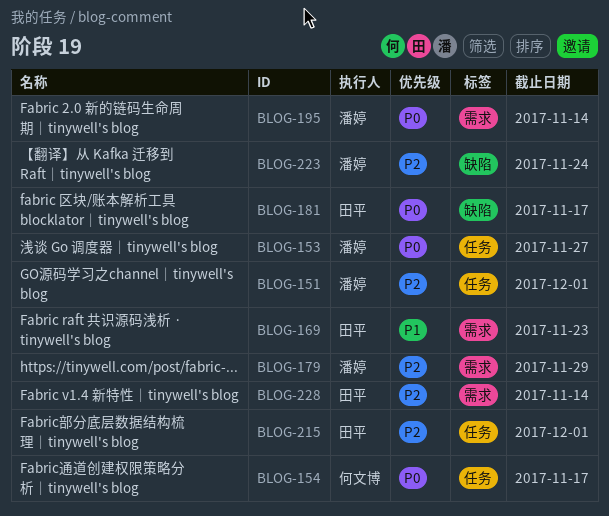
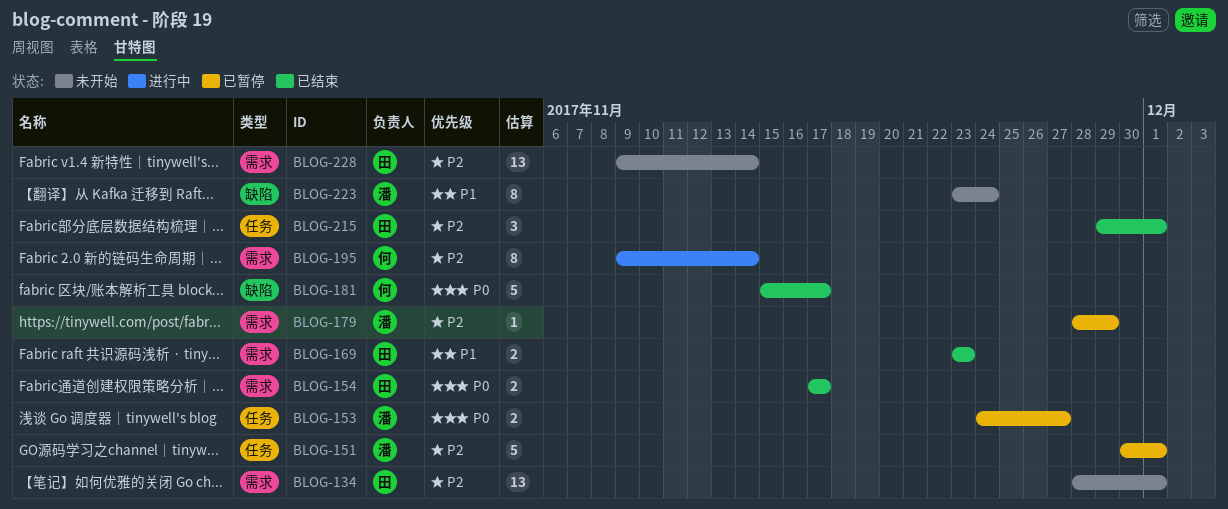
BLOG-134: none -> present
BLOG-154, owner: 何文博 -> 田平
BLOG-154, label: 任务 -> 需求
BLOG-181, owner: 田平 -> 何文博
BLOG-195, owner: 潘婷 -> 何文博
BLOG-195, priority: P0 -> P2
BLOG-223, priority: P2 -> P1

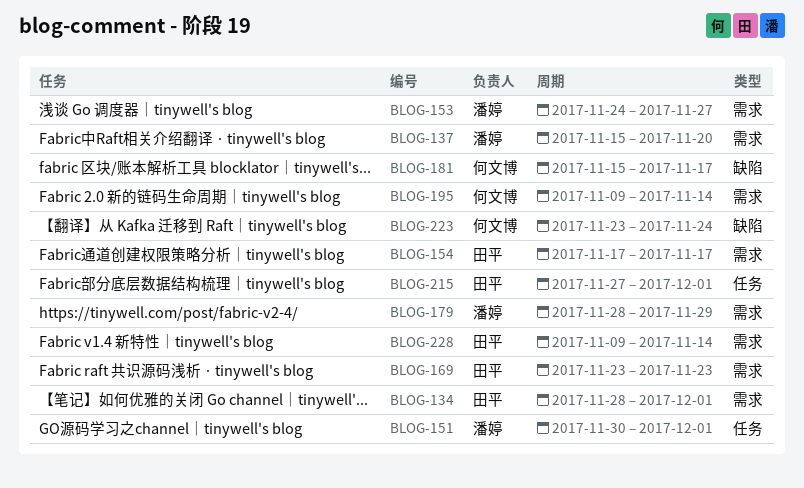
BLOG-137: none -> present
BLOG-153, label: 任务 -> 需求
BLOG-215, start: Nov 29 -> Nov 27
BLOG-223, owner: 潘婷 -> 何文博

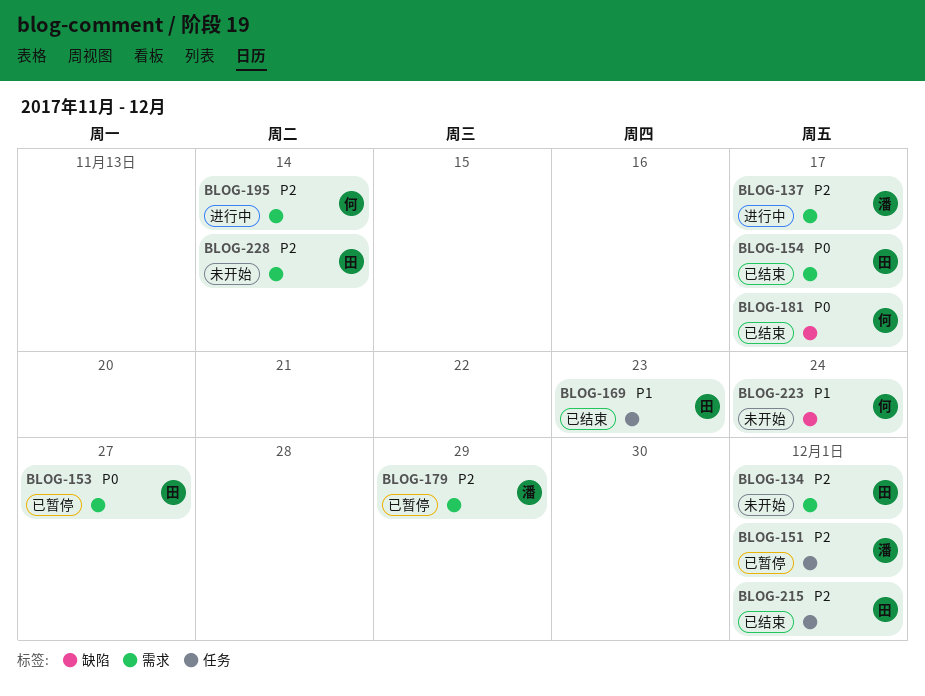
BLOG-137, due: Nov 20 -> Nov 17
BLOG-153, owner: 潘婷 -> 田平
BLOG-169, label: 需求 -> 任务

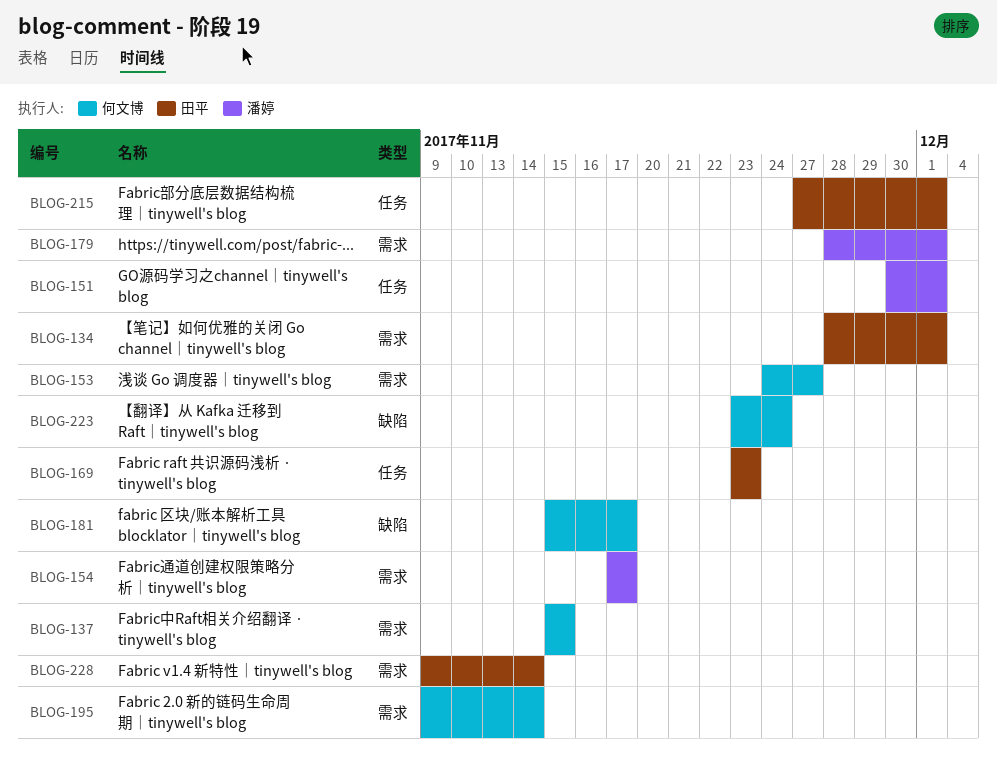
BLOG-137, owner: 潘婷 -> 何文博
BLOG-137, due: Nov 17 -> Nov 15
BLOG-153, owner: 田平 -> 何文博
BLOG-154, owner: 田平 -> 潘婷
BLOG-179, due: Nov 29 -> Dec 1

